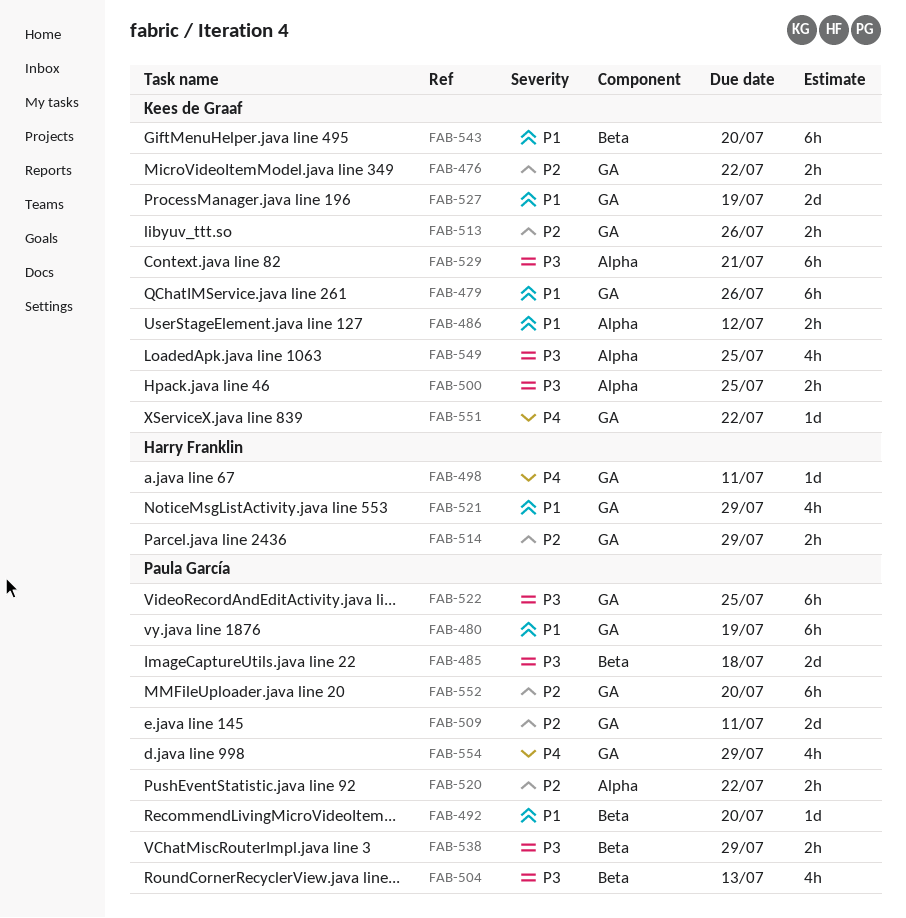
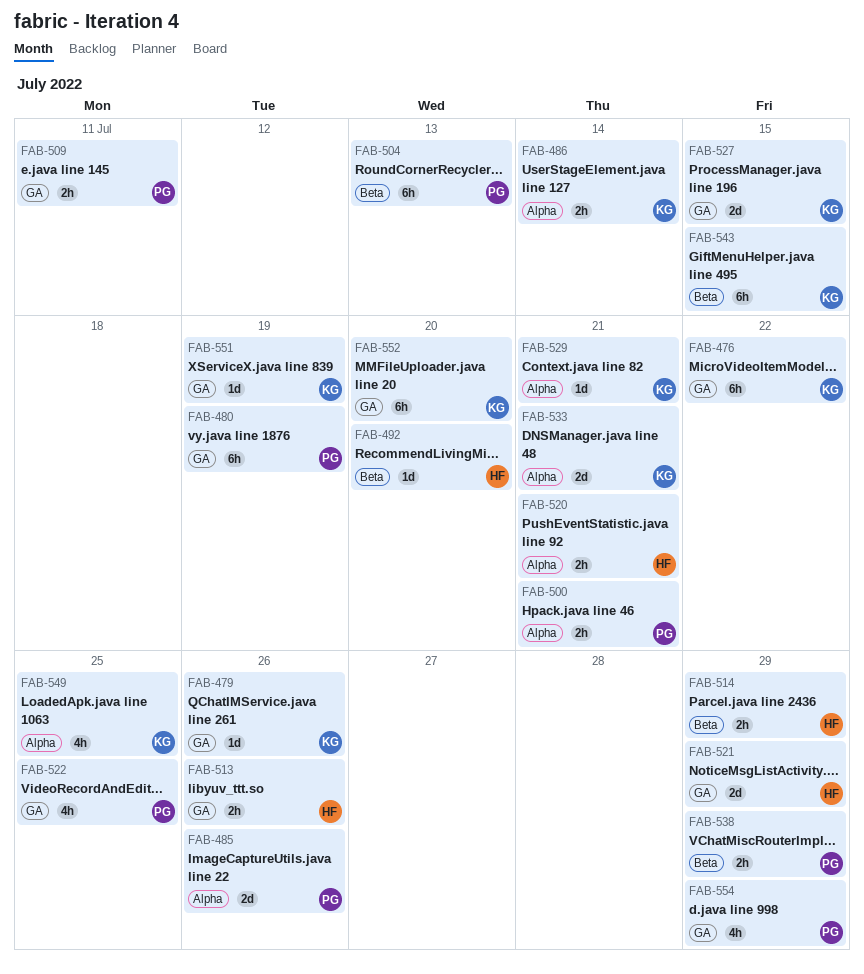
FAB-476, estimate: 2h -> 6h
FAB-479, estimate: 6h -> 1d
FAB-485, label: Beta -> Alpha
FAB-485, due: Jul 18 -> Jul 26
FAB-486, due: Jul 12 -> Jul 14
FAB-492, owner: Paula García -> Harry Franklin
FAB-498: present -> none
FAB-500, owner: Kees de Graaf -> Paula García
FAB-500, due: Jul 25 -> Jul 21
FAB-504, estimate: 4h -> 6h
FAB-509, estimate: 2d -> 2h
FAB-513, owner: Kees de Graaf -> Harry Franklin
FAB-514, label: GA -> Beta
FAB-520, owner: Paula García -> Harry Franklin
FAB-520, due: Jul 22 -> Jul 21
FAB-521, estimate: 4h -> 2d
FAB-522, estimate: 6h -> 4h
FAB-527, due: Jul 19 -> Jul 15
FAB-529, estimate: 6h -> 1d
FAB-533: none -> present
FAB-543, due: Jul 20 -> Jul 15
FAB-551, due: Jul 22 -> Jul 19
FAB-552, owner: Paula García -> Kees de Graaf

